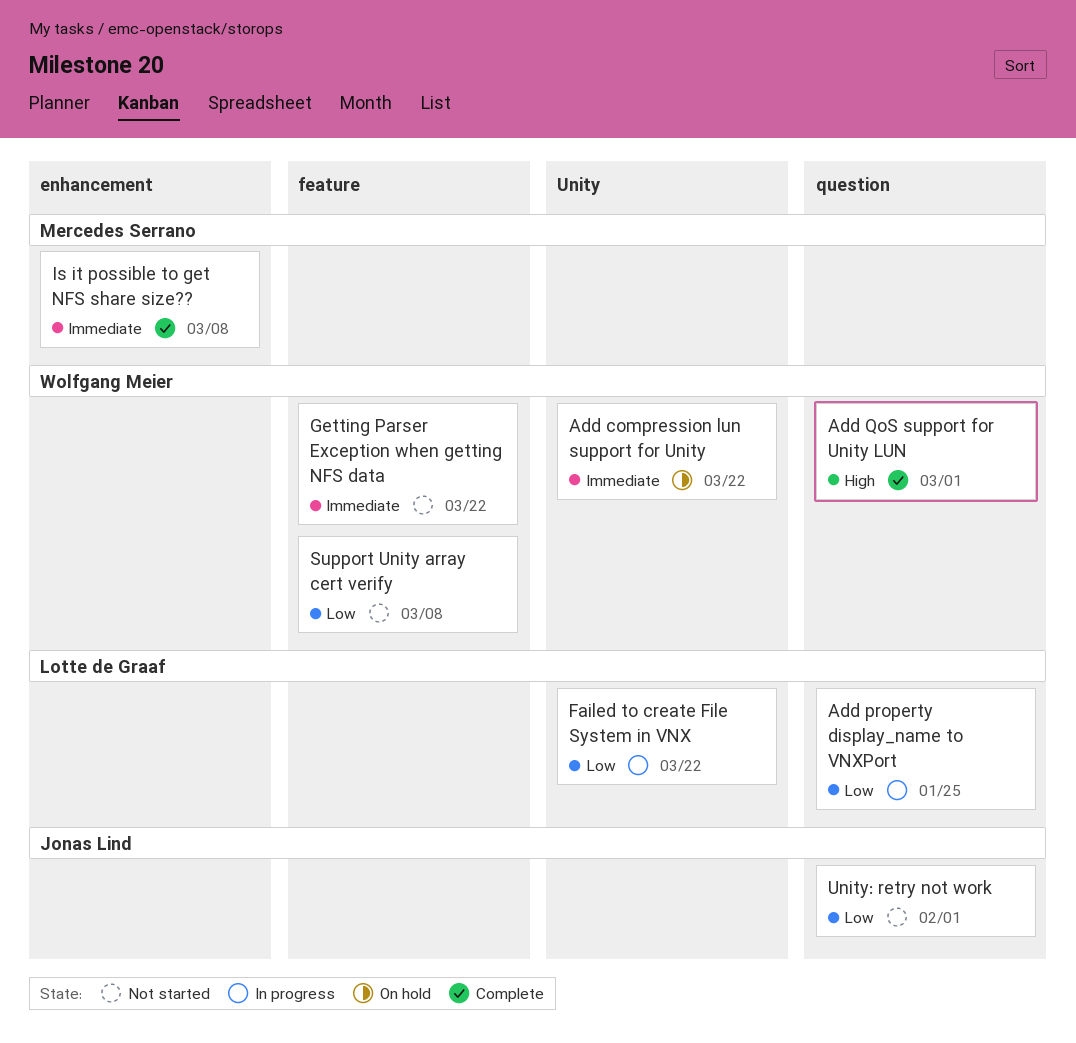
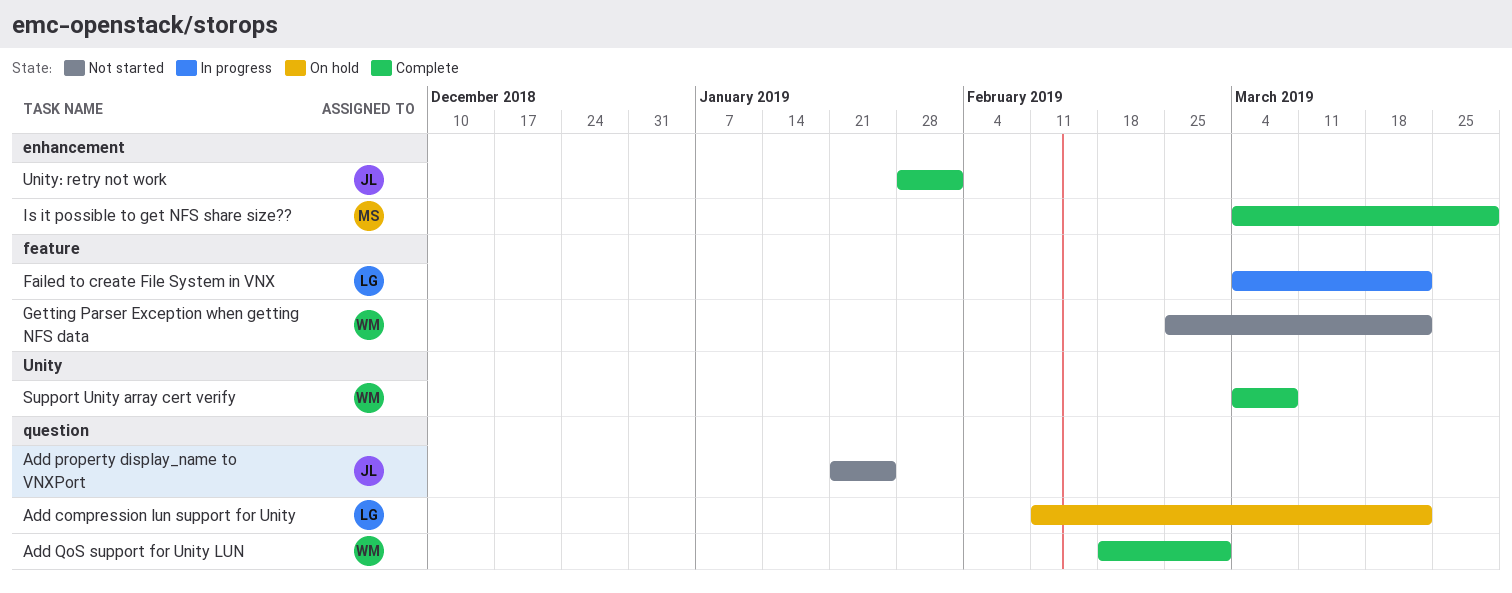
Add compression lun support for Unity, owner: Wolfgang Meier -> Lotte de Graaf
Add compression lun support for Unity, label: Unity -> question
Add property display_name to VNXPort, status: In progress -> Not started
Add property display_name to VNXPort, owner: Lotte de Graaf -> Jonas Lind
Failed to create File System in VNX, label: Unity -> feature
Is it possible to get NFS share size??, due: Mar 8 -> Mar 29
Support Unity array cert verify, status: Not started -> Complete
Support Unity array cert verify, label: feature -> Unity
Unity: retry not work, status: Not started -> Complete
Unity: retry not work, label: question -> enhancement

